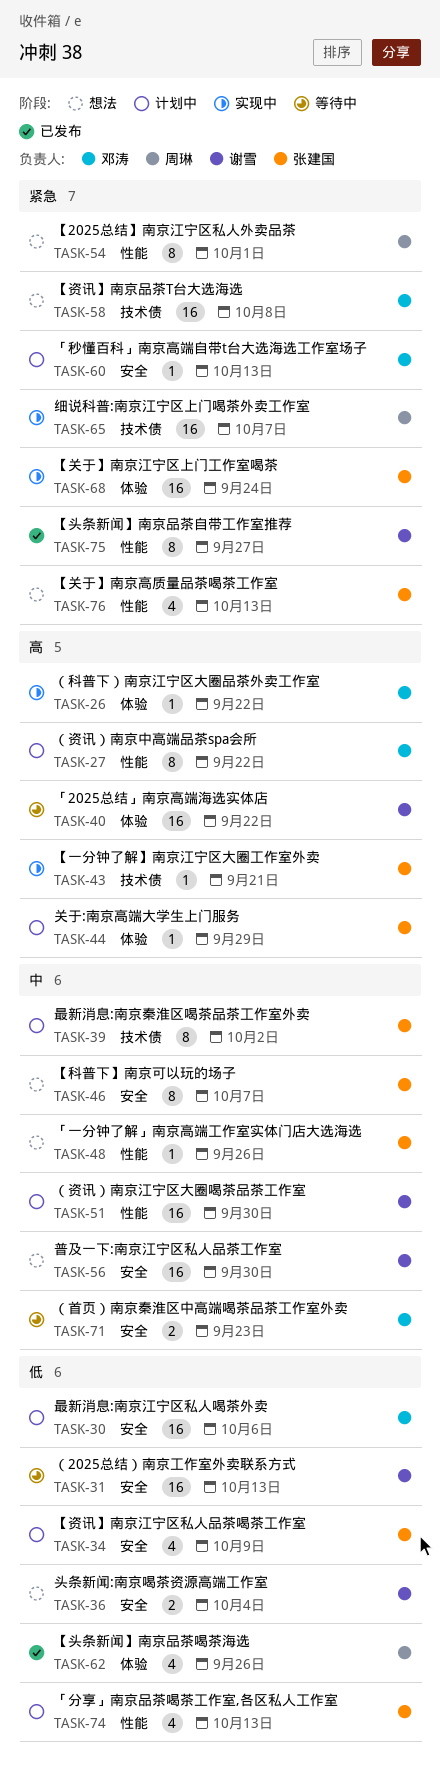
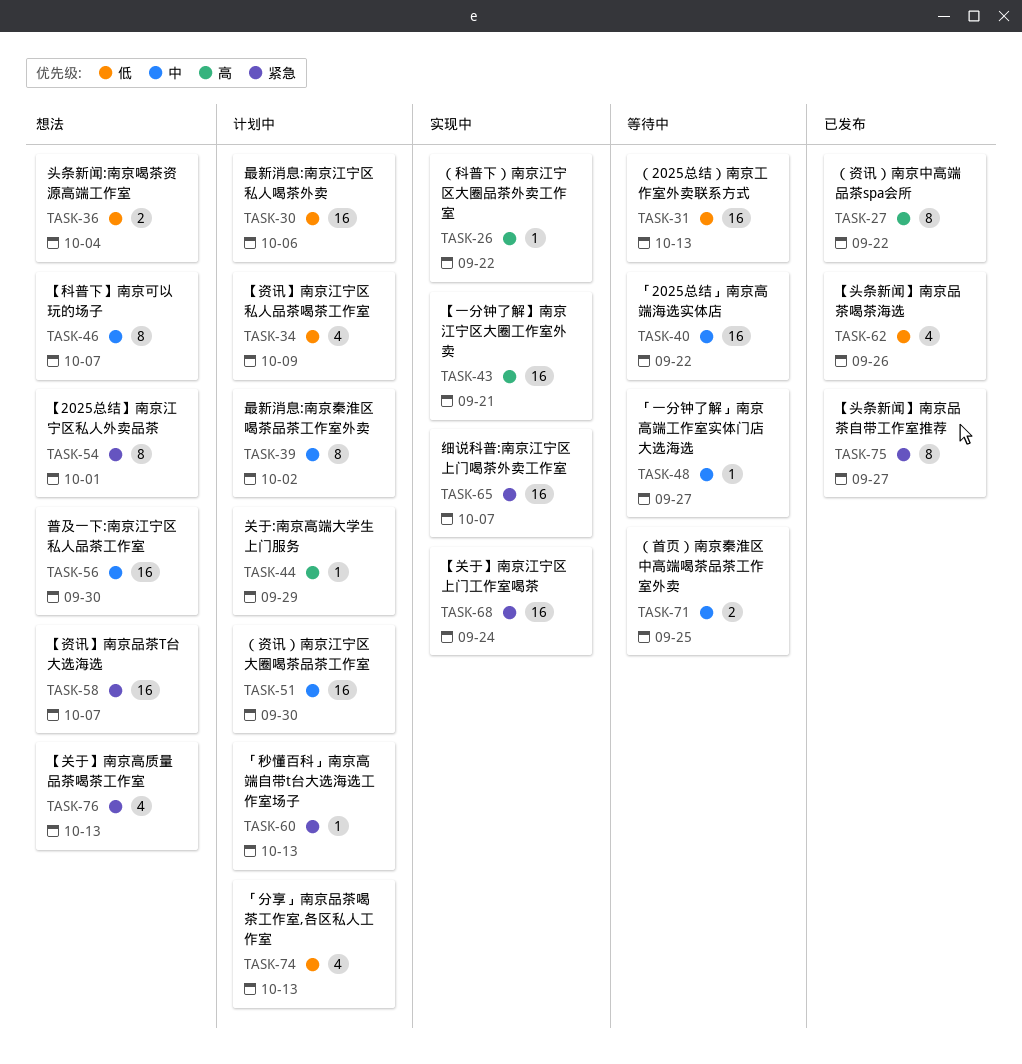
TASK-27, status: 计划中 -> 已发布
TASK-40, priority: 高 -> 中
TASK-43, estimate: 1 -> 16
TASK-48, status: 想法 -> 等待中
TASK-48, due: Sep 26 -> Sep 27
TASK-58, due: Oct 8 -> Oct 7
TASK-71, due: Sep 23 -> Sep 25

